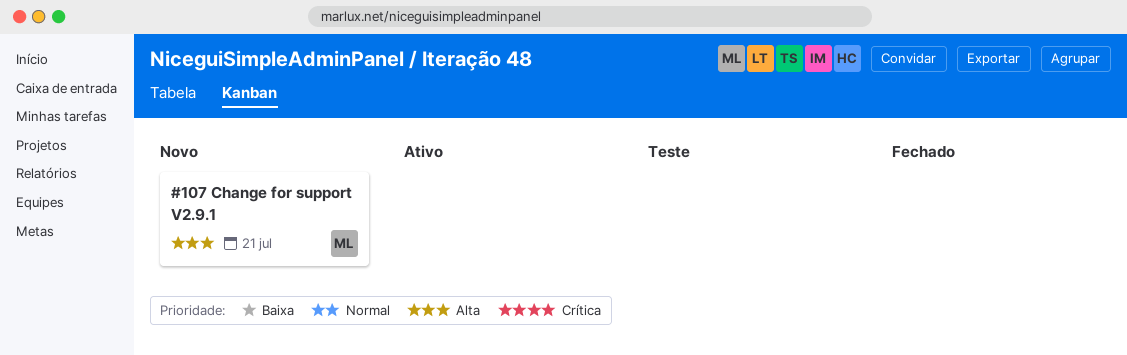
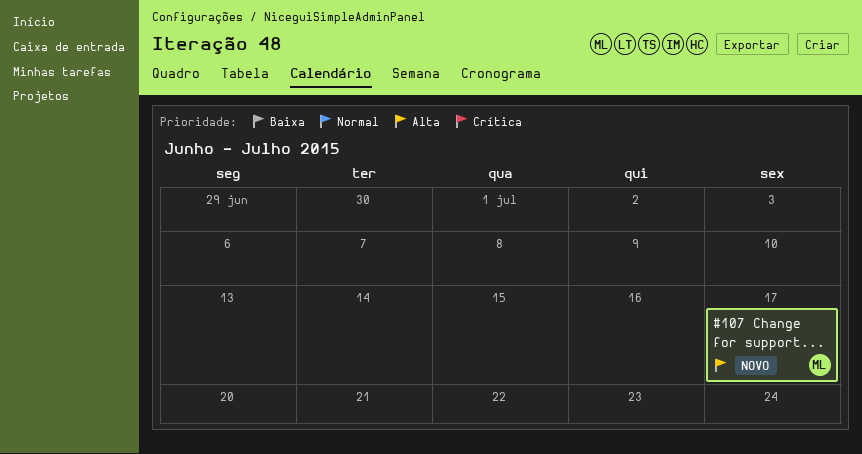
#107, due: Jul 21 -> Jul 17

